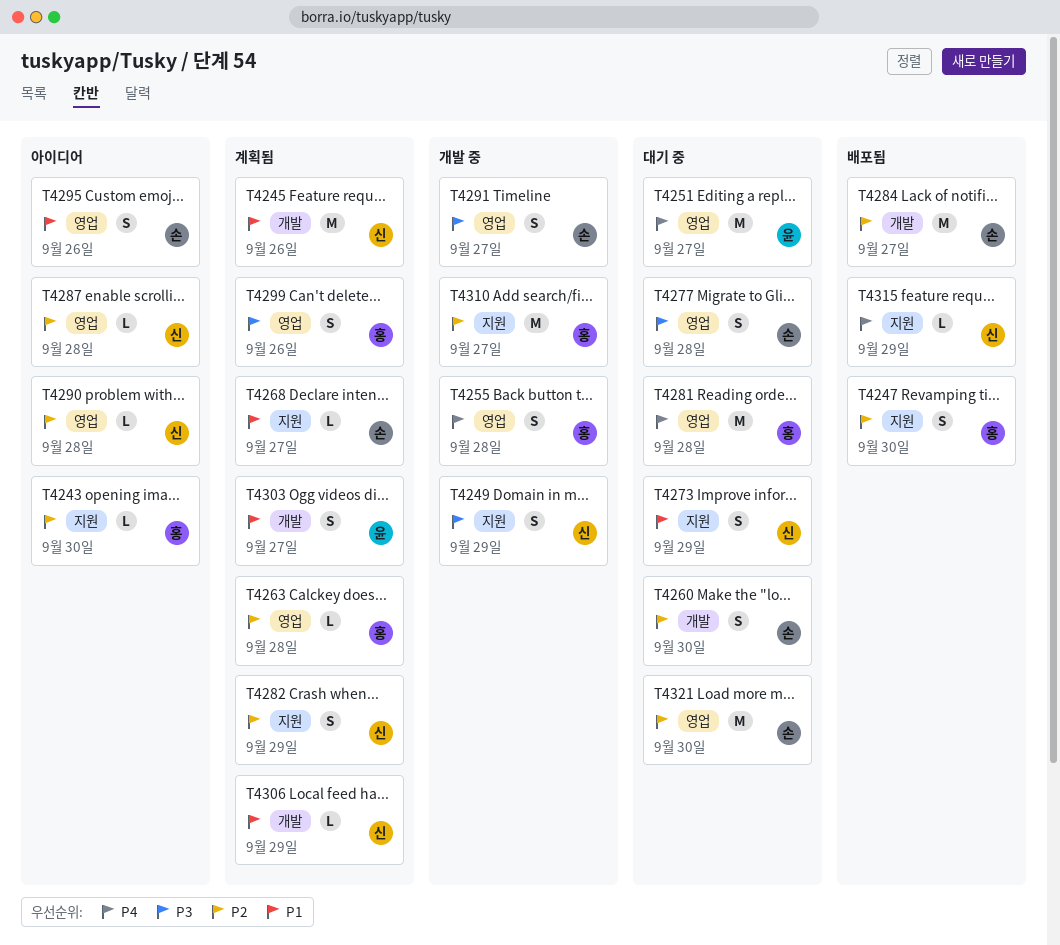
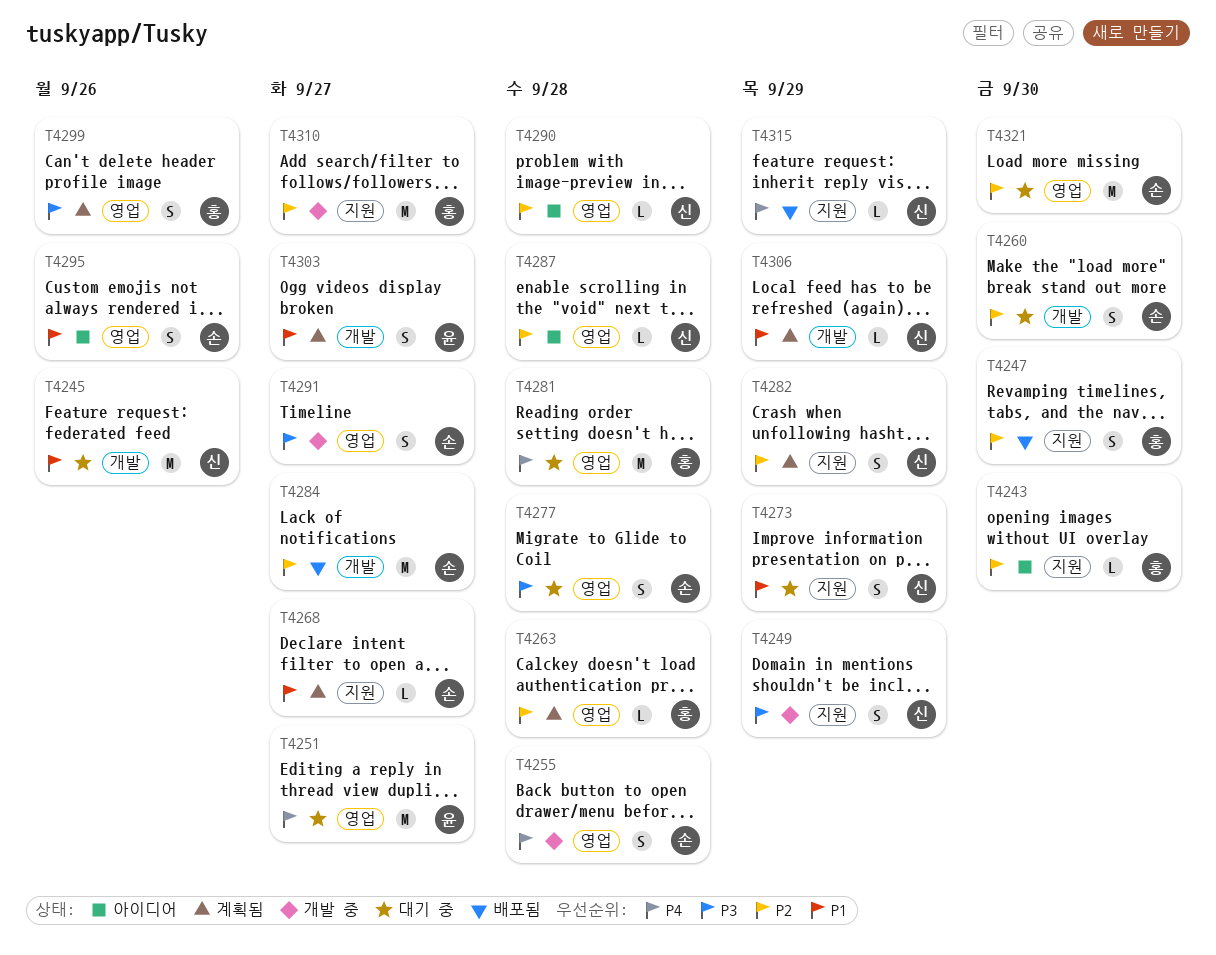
T4245, status: 계획됨 -> 대기 중
T4255, owner: 홍 -> 손

